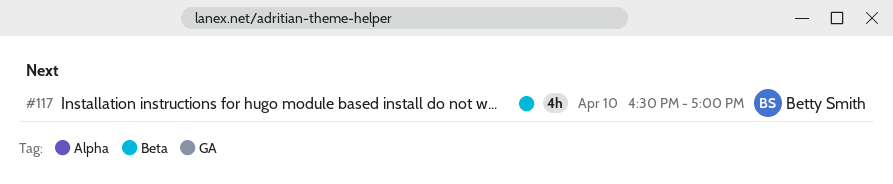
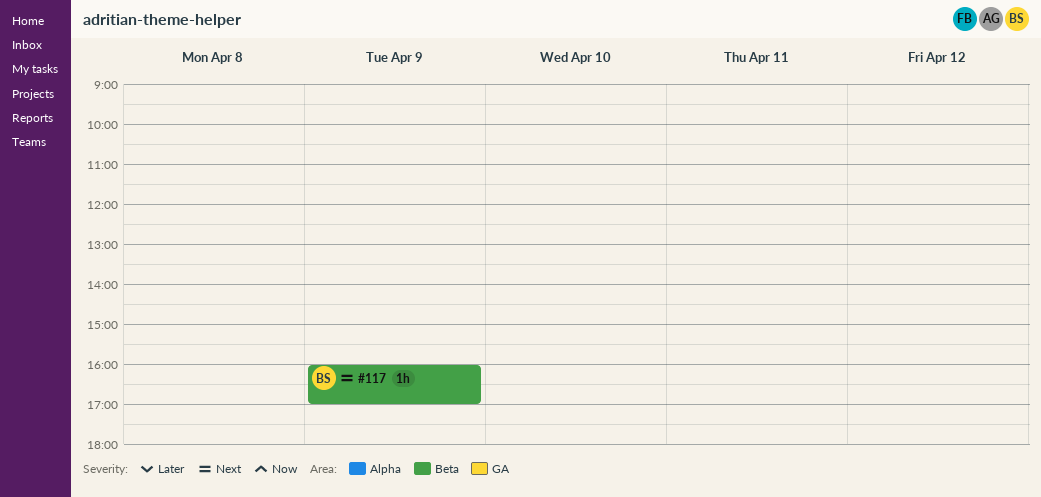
#117, estimate: 4h -> 1h
#117, day: Apr 10 -> Apr 9
#117, begins: 16:30 -> 16:00

